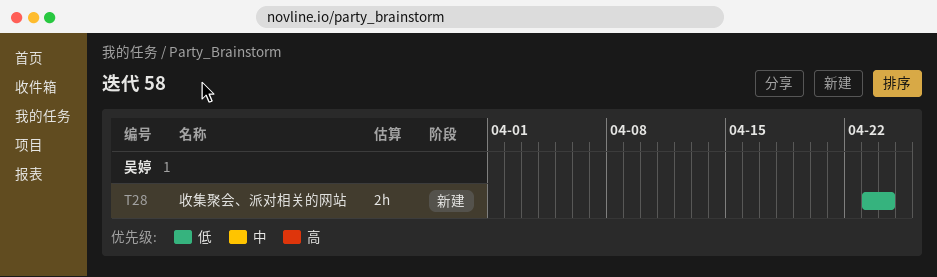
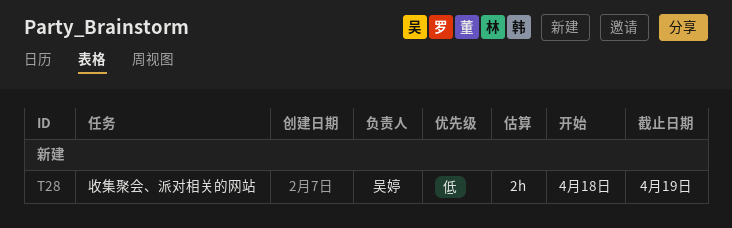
T28, start: Apr 23 -> Apr 18
T28, due: Apr 24 -> Apr 19

